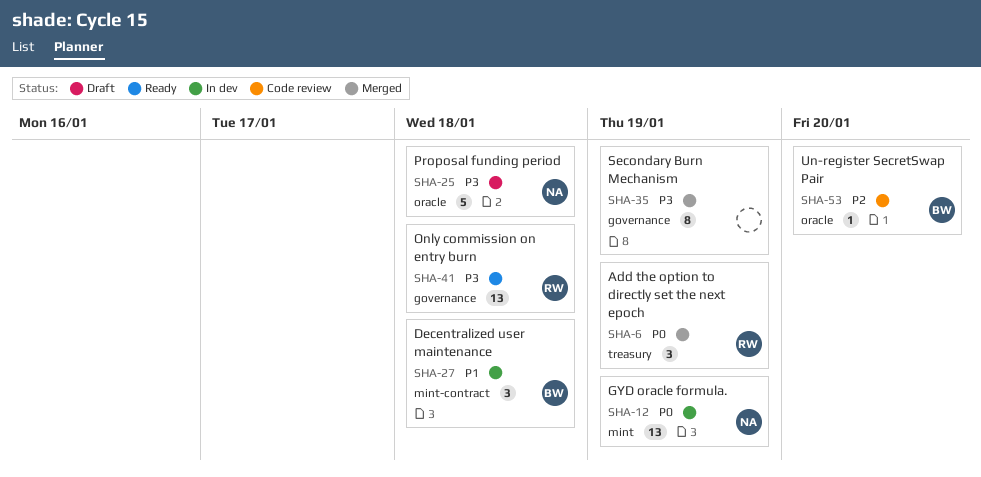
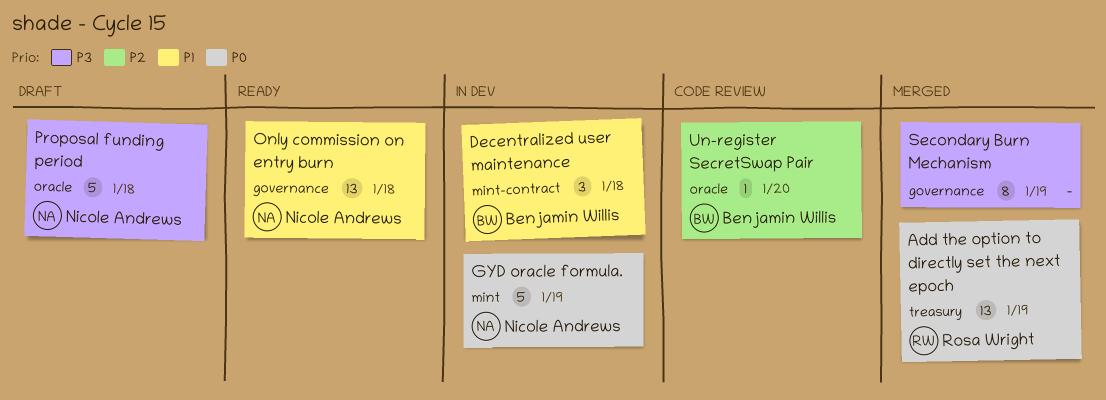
Add the option to directly set the next epoch, estimate: 3 -> 13
GYD oracle formula., estimate: 13 -> 5
Only commission on entry burn, owner: Rosa Wright -> Nicole Andrews
Only commission on entry burn, priority: P3 -> P1

